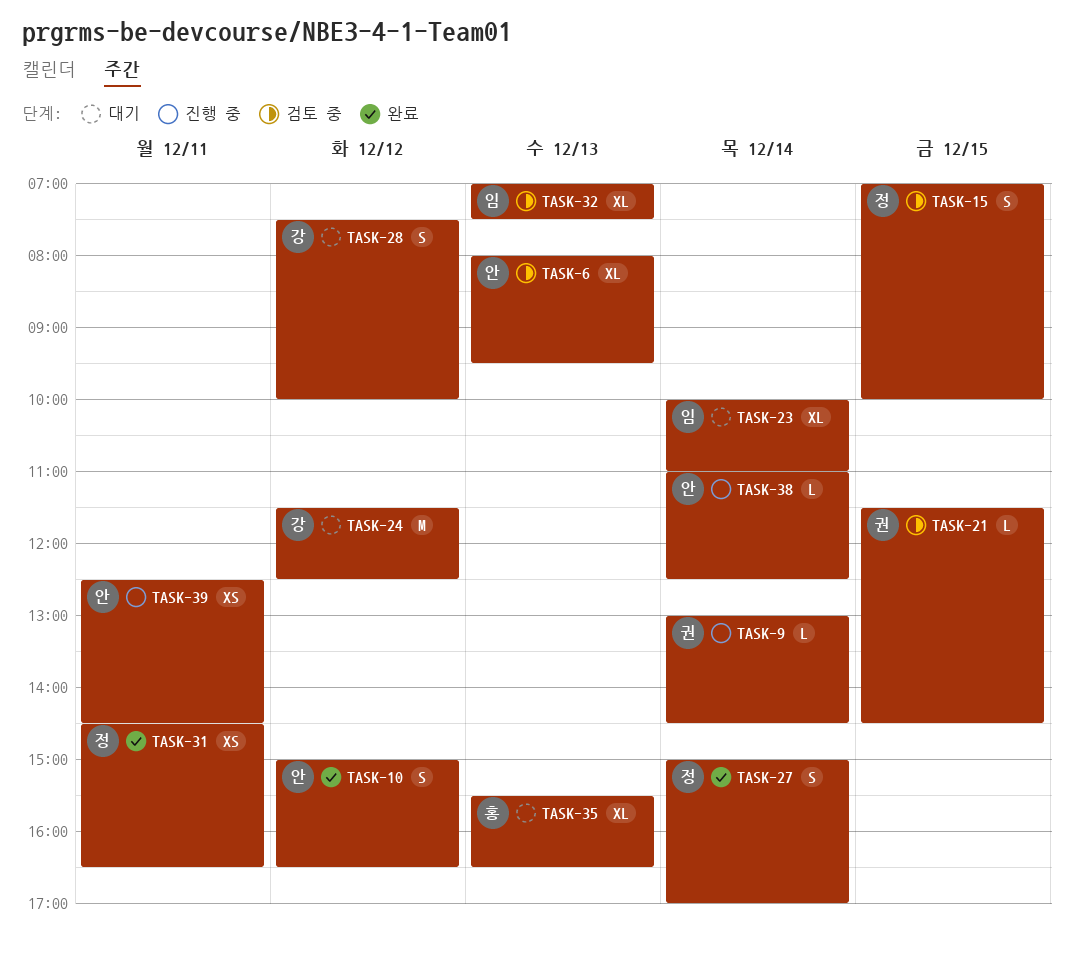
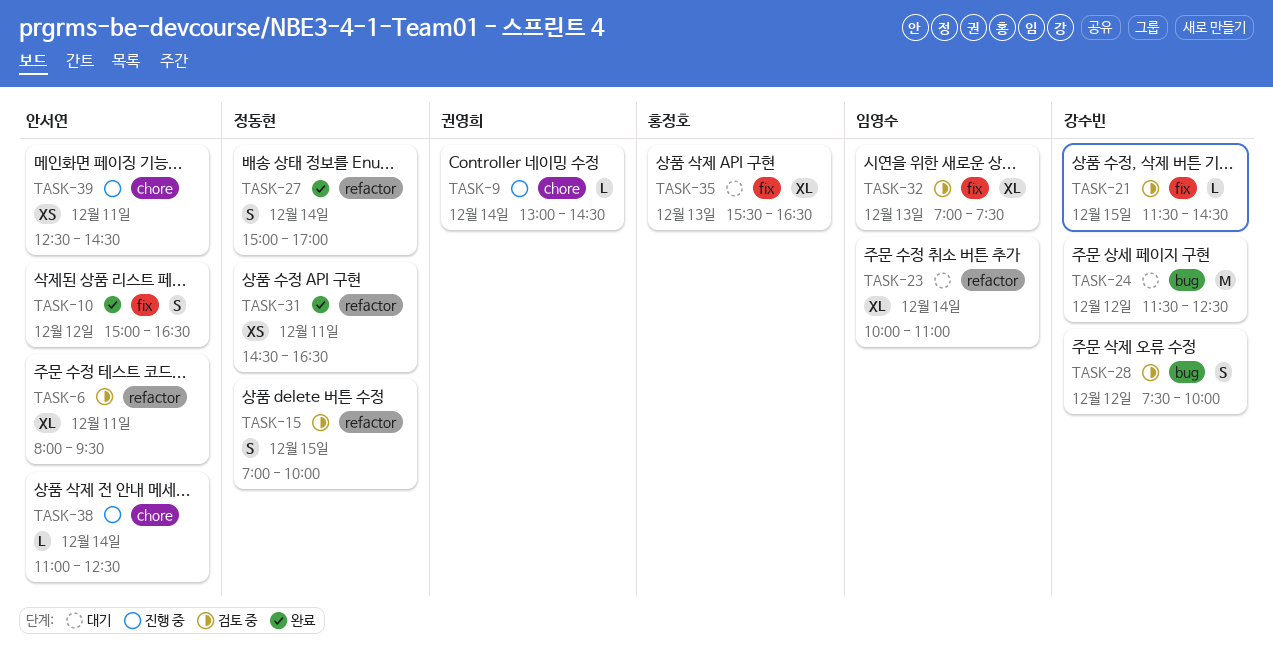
TASK-6, day: Dec 13 -> Dec 11
TASK-21, owner: 권영희 -> 강수빈
TASK-28, status: 대기 -> 검토 중

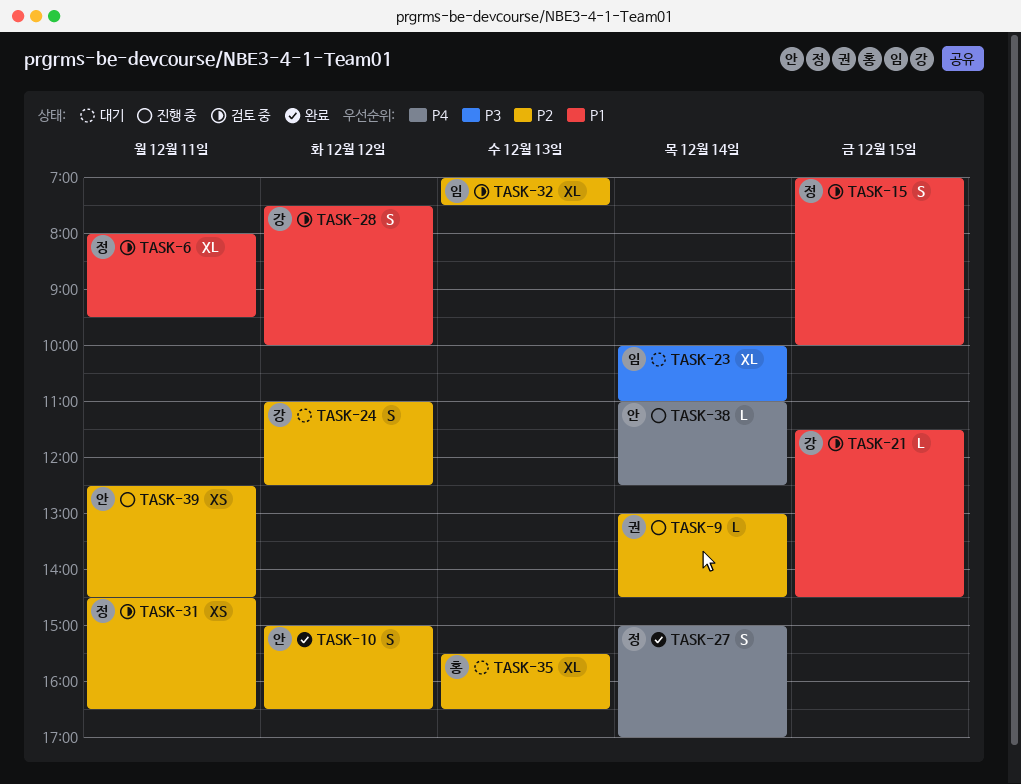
TASK-6, owner: 안서연 -> 정동현
TASK-24, estimate: M -> S
TASK-24, begins: 11:30 -> 11:00
TASK-31, status: 완료 -> 검토 중

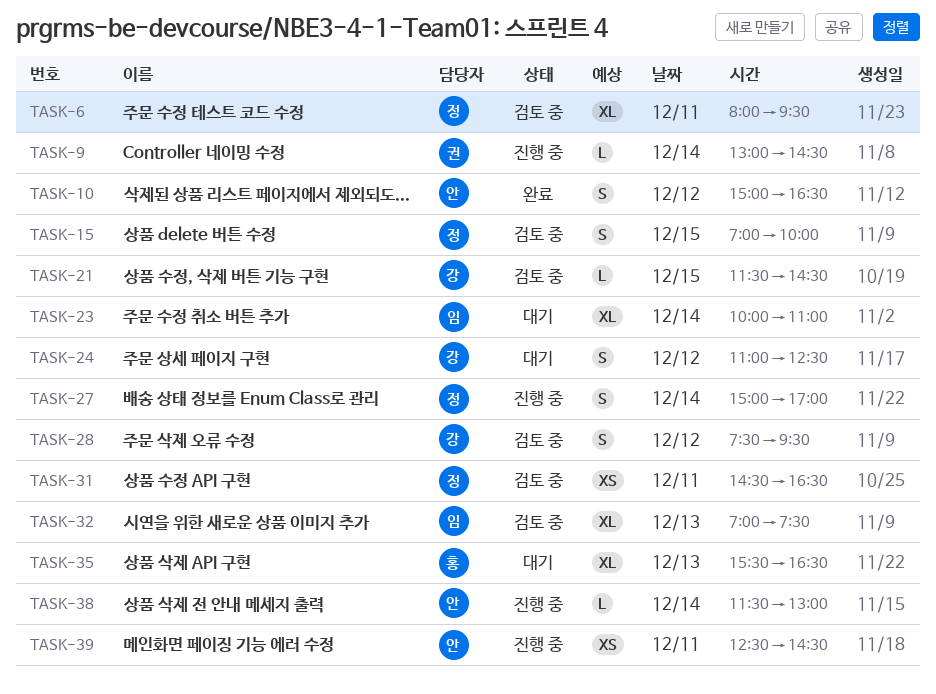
TASK-27, status: 완료 -> 진행 중
TASK-28, ends: 10:00 -> 09:30
TASK-38, begins: 11:00 -> 11:30
TASK-38, ends: 12:30 -> 13:00

